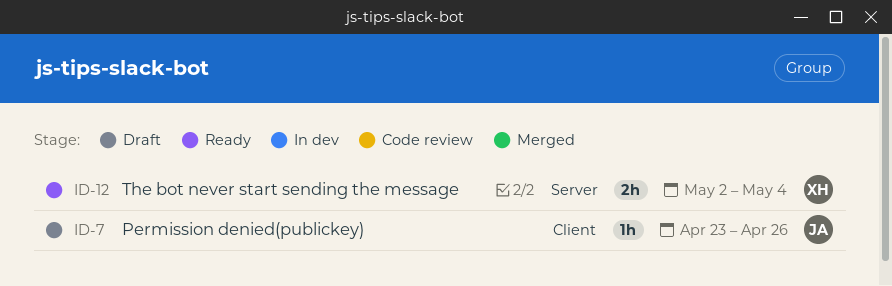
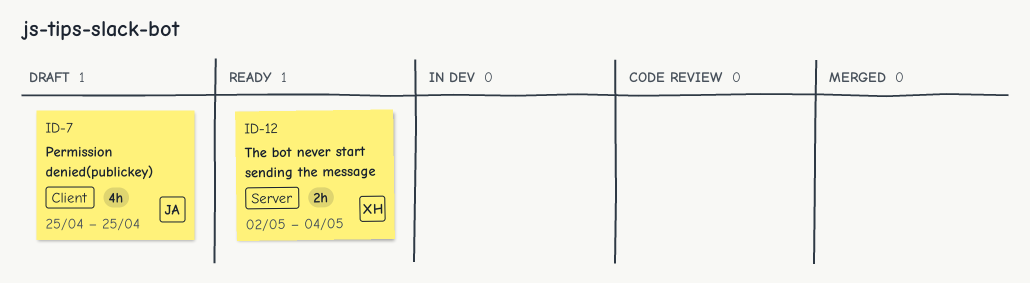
ID-7, estimate: 1h -> 4h
ID-7, start: Apr 23 -> Apr 25
ID-7, due: Apr 26 -> Apr 25

